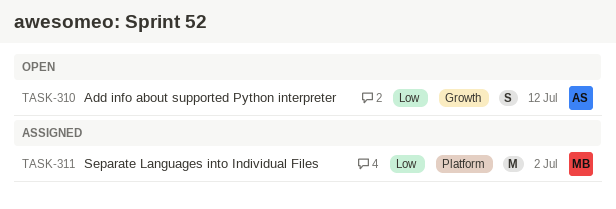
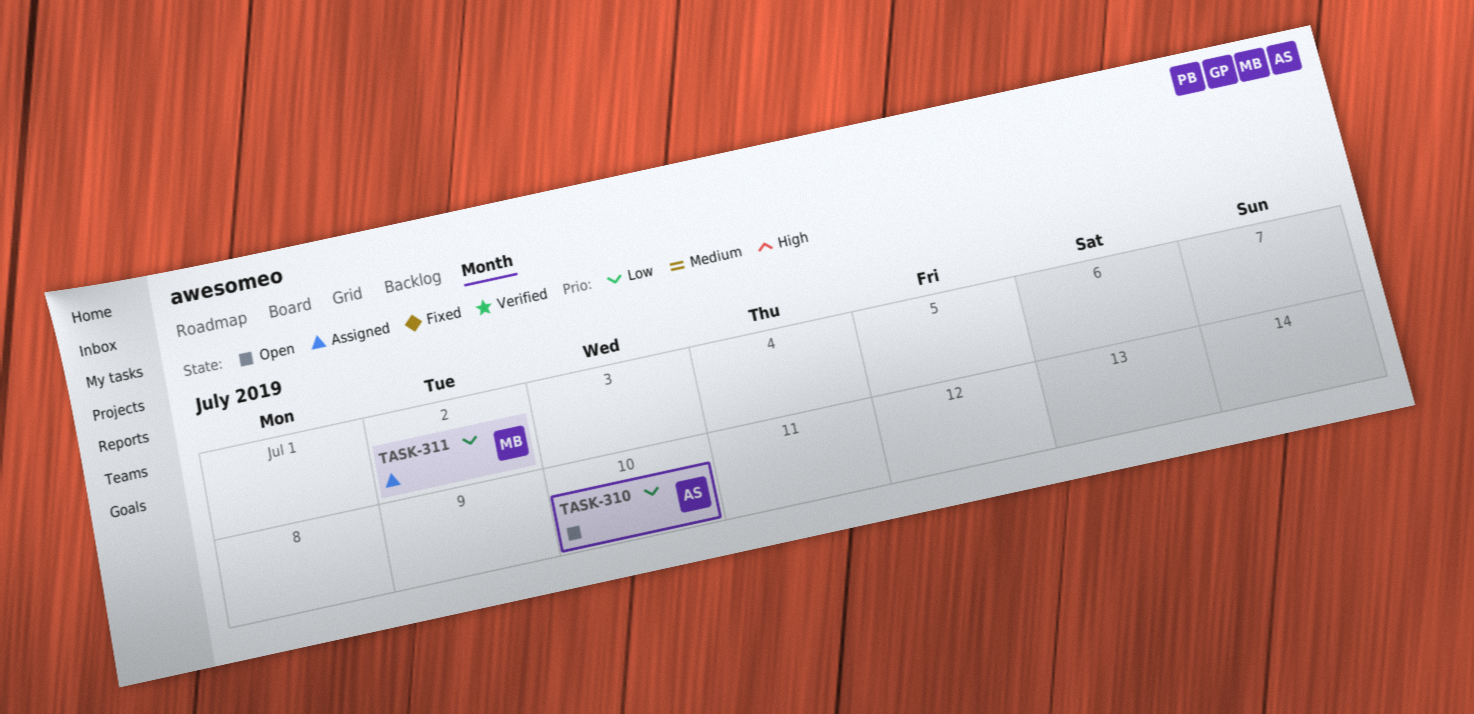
TASK-310, due: Jul 12 -> Jul 10

